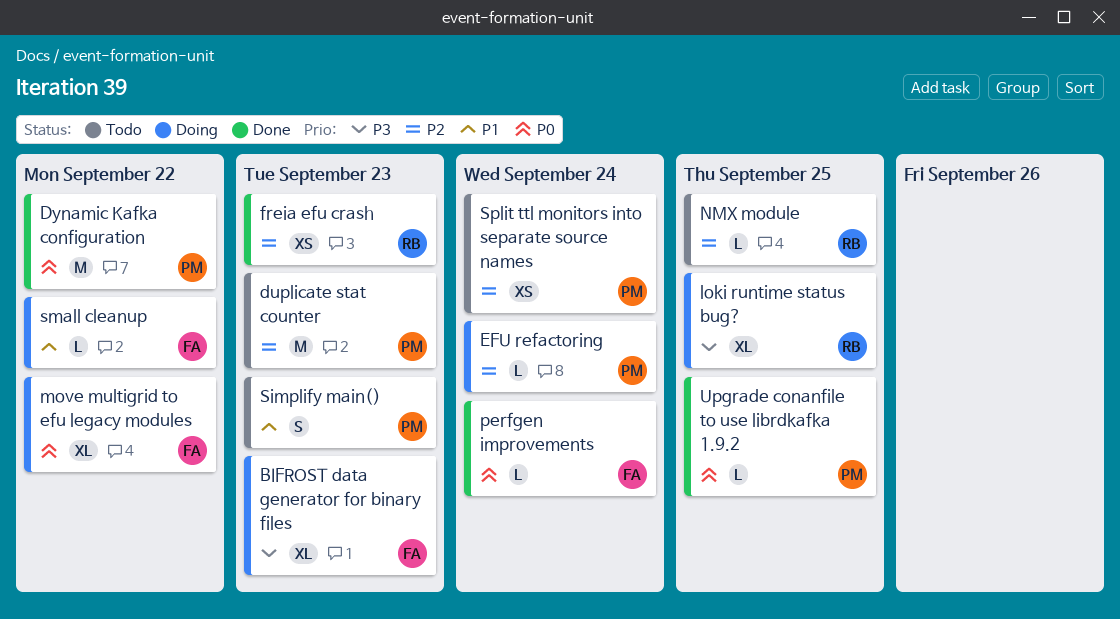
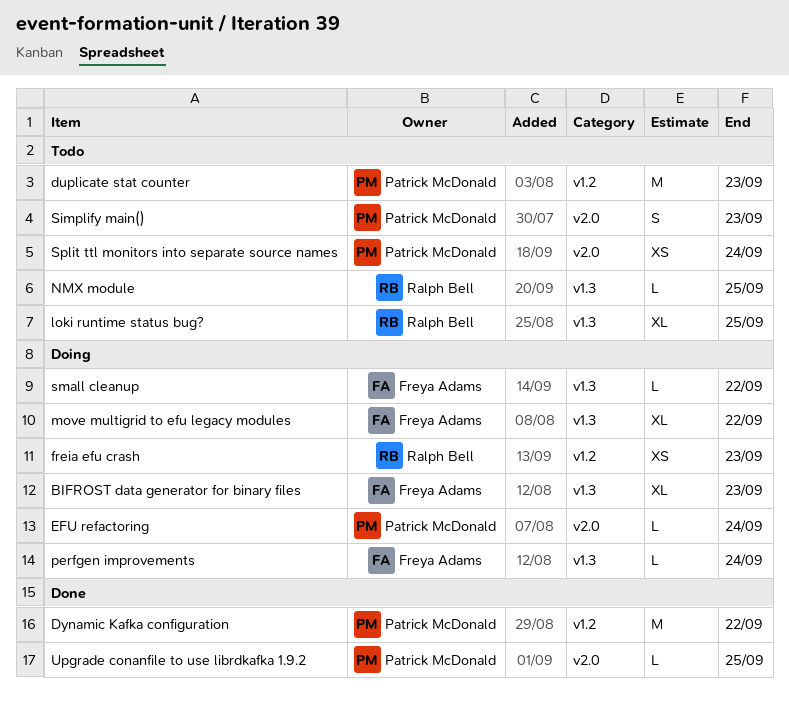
freia efu crash, status: Done -> Doing
loki runtime status bug?, status: Doing -> Todo
perfgen improvements, status: Done -> Doing

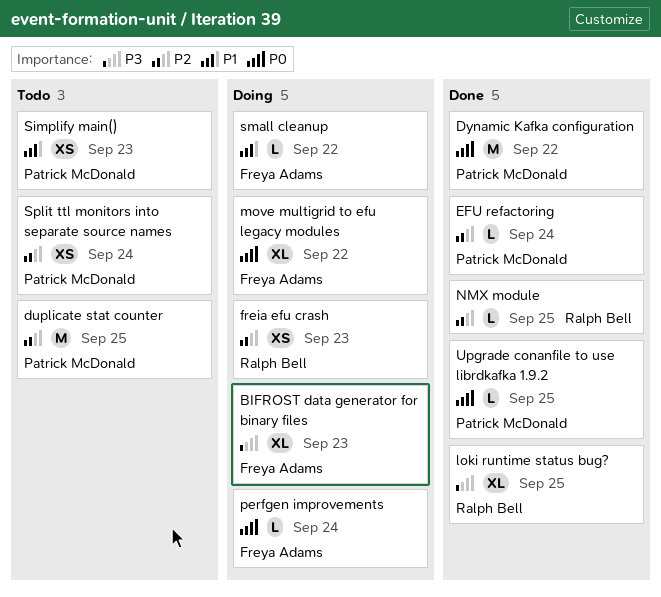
duplicate stat counter, due: Sep 23 -> Sep 25
EFU refactoring, status: Doing -> Done
loki runtime status bug?, status: Todo -> Done
NMX module, status: Todo -> Done
Simplify main(), estimate: S -> XS

